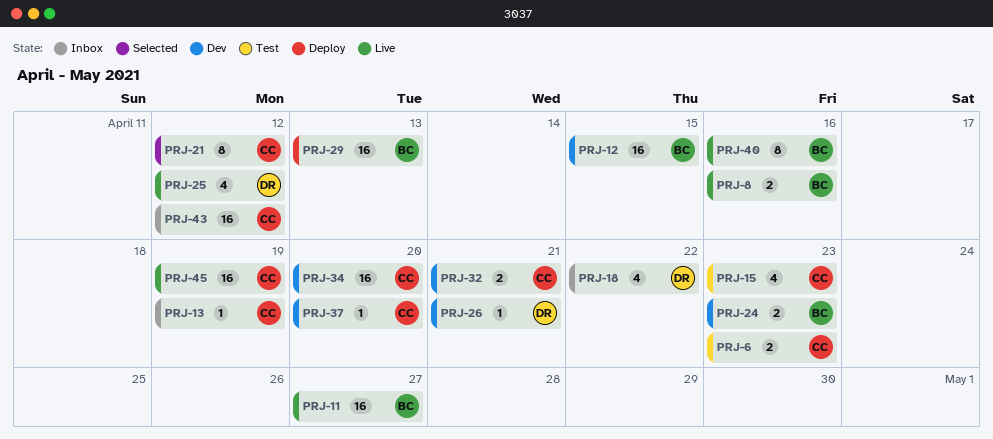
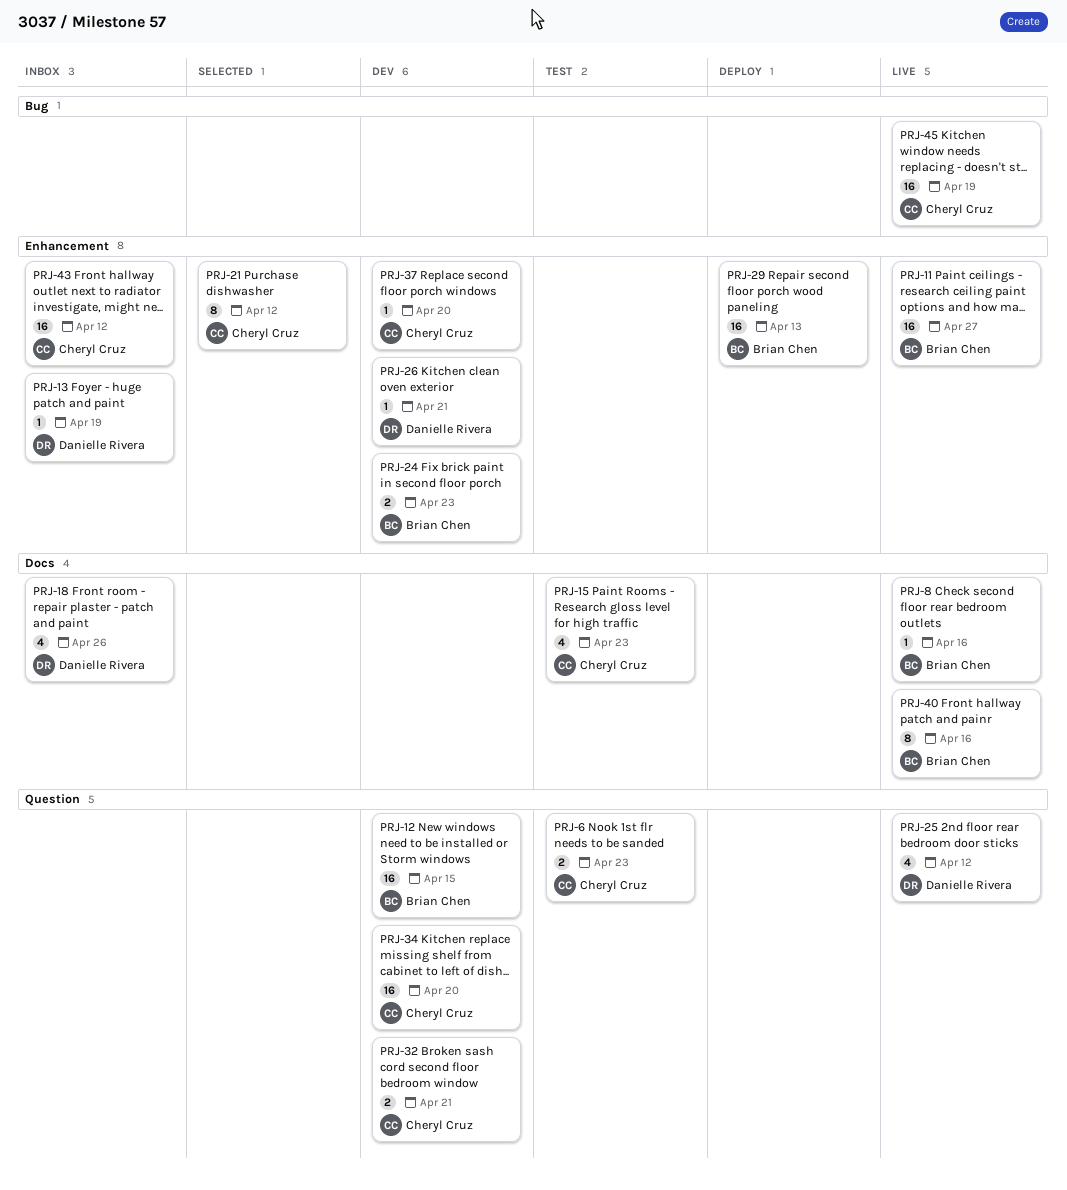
PRJ-8, estimate: 2 -> 1
PRJ-13, owner: Cheryl Cruz -> Danielle Rivera
PRJ-18, due: Apr 22 -> Apr 26

